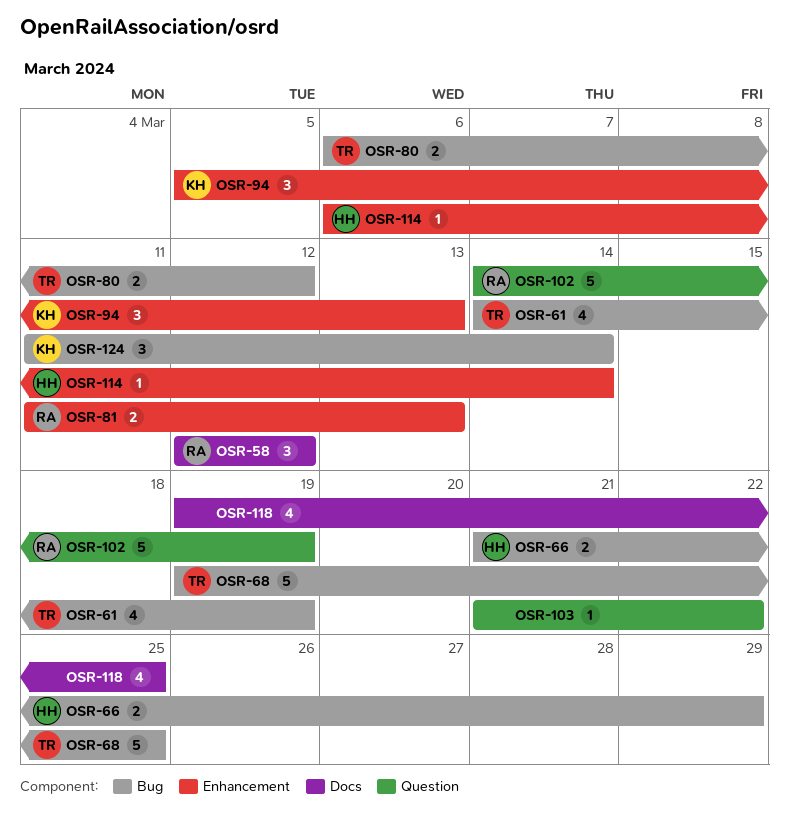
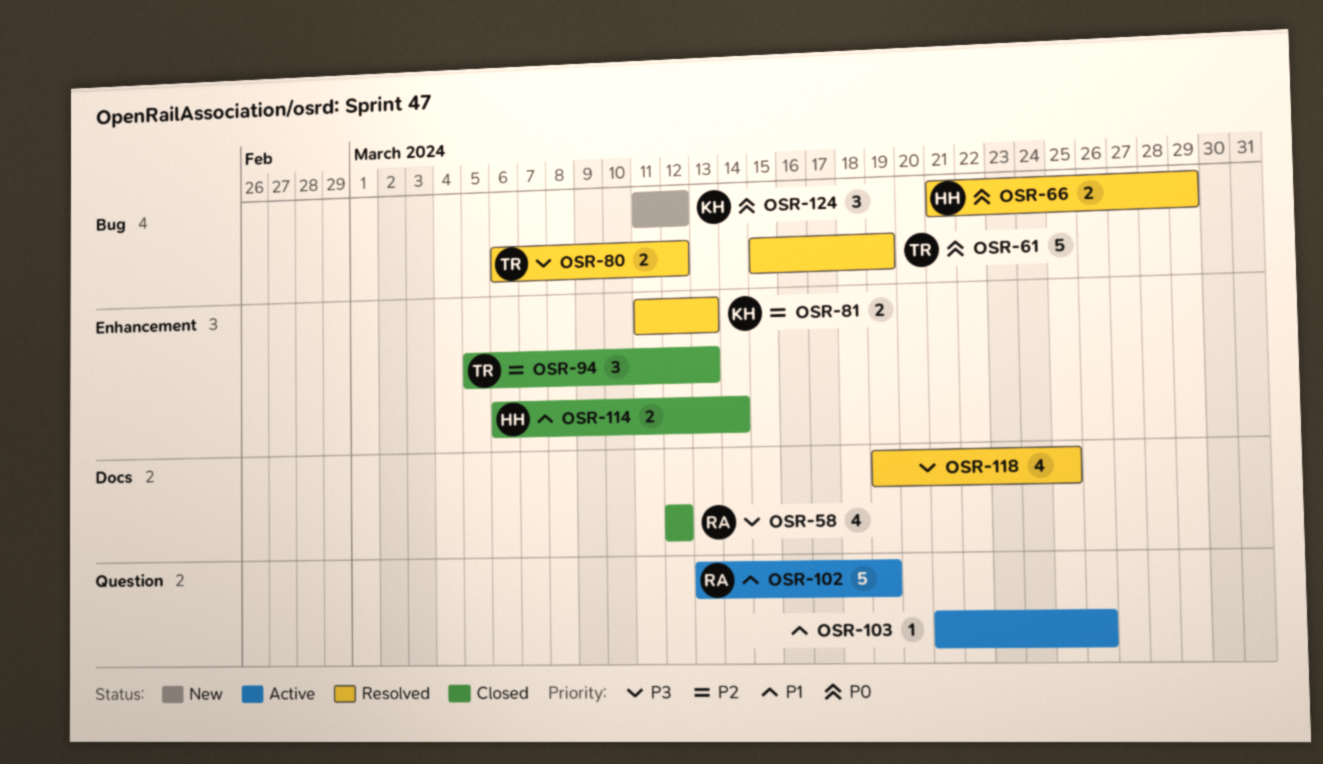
OSR-58, estimate: 3 -> 4
OSR-61, estimate: 4 -> 5
OSR-61, start: Mar 14 -> Mar 15
OSR-68: present -> none
OSR-81, owner: RA -> KH
OSR-94, owner: KH -> TR
OSR-102, start: Mar 14 -> Mar 13
OSR-103, due: Mar 22 -> Mar 26
OSR-114, estimate: 1 -> 2
OSR-124, due: Mar 14 -> Mar 12

